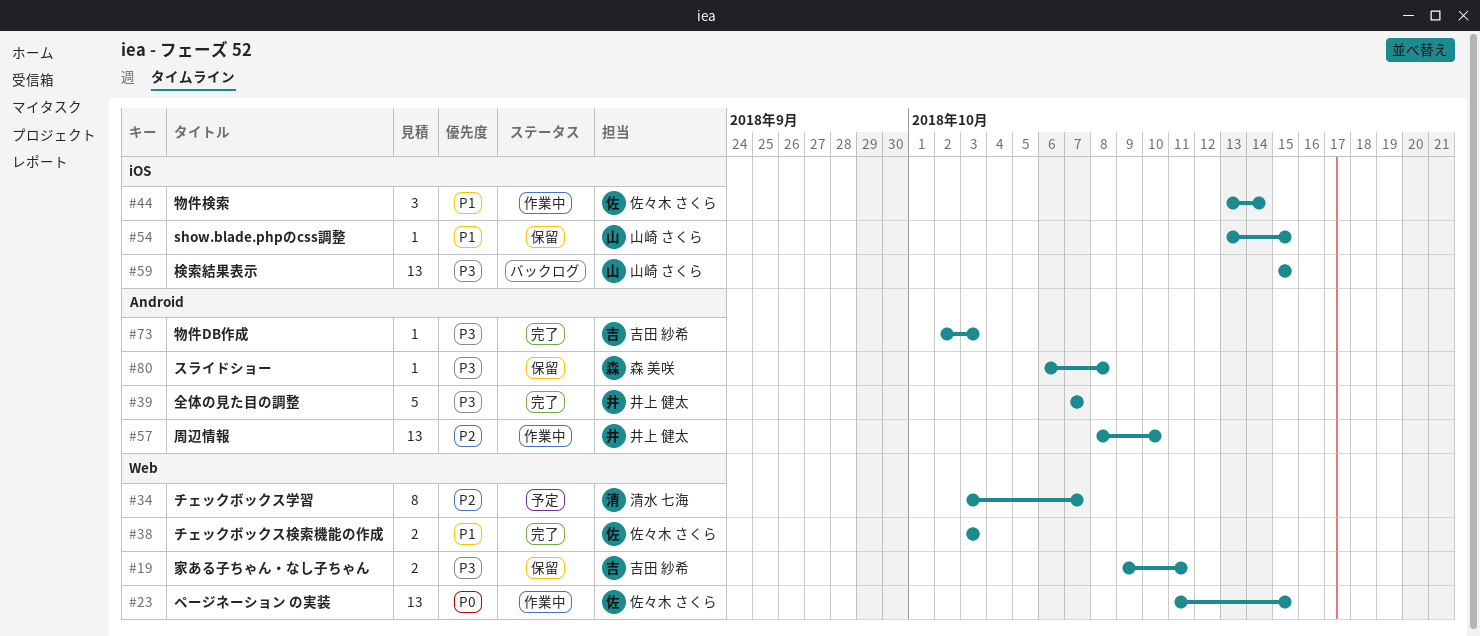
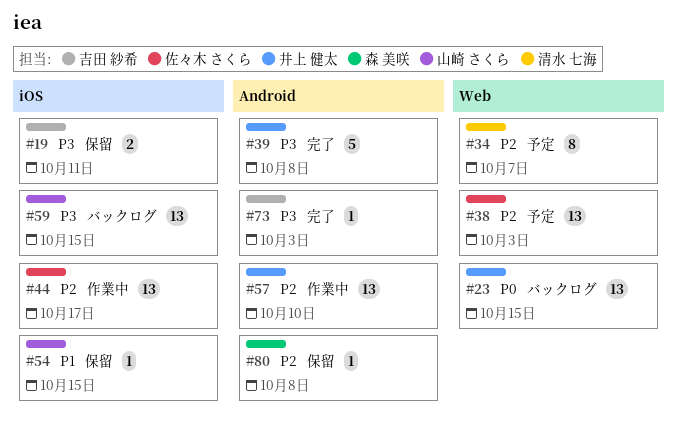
#19, label: Web -> iOS
#23, status: 作業中 -> バックログ
#23, owner: 佐々木 さくら -> 井上 健太
#38, status: 完了 -> 予定
#38, priority: P1 -> P2
#38, estimate: 2 -> 13
#39, due: Oct 7 -> Oct 8
#44, priority: P1 -> P2
#44, estimate: 3 -> 13
#44, due: Oct 14 -> Oct 17
#80, priority: P3 -> P2

